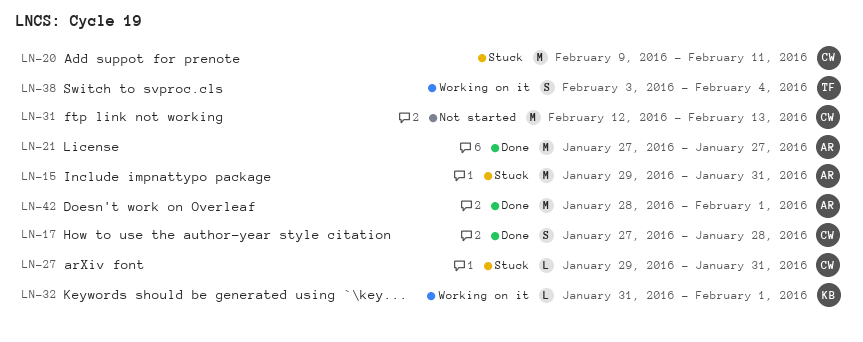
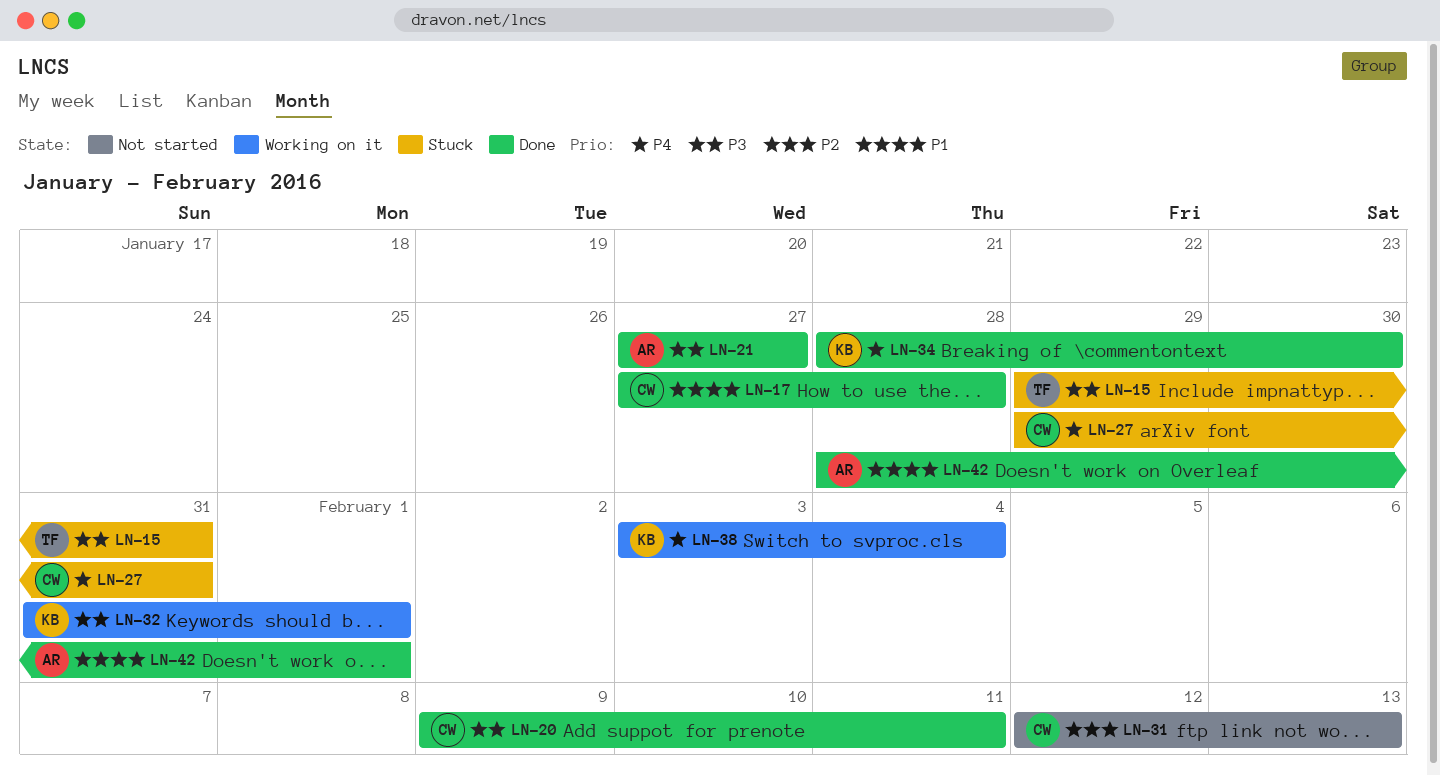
LN-15, owner: AR -> TF
LN-20, status: Stuck -> Done
LN-34: none -> present
LN-38, owner: TF -> KB

